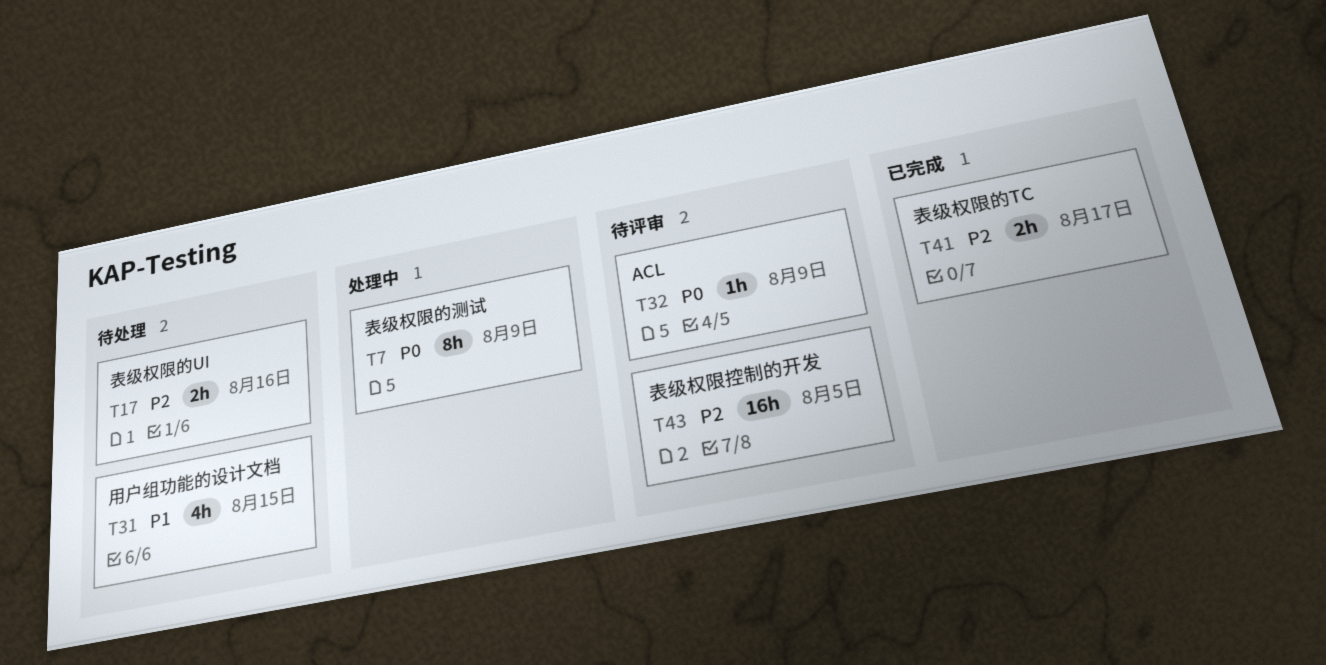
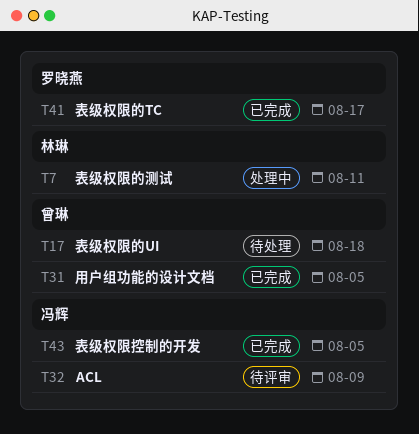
T7, due: Aug 9 -> Aug 11
T17, due: Aug 16 -> Aug 18
T31, status: 待处理 -> 已完成
T31, due: Aug 15 -> Aug 5
T43, status: 待评审 -> 已完成

